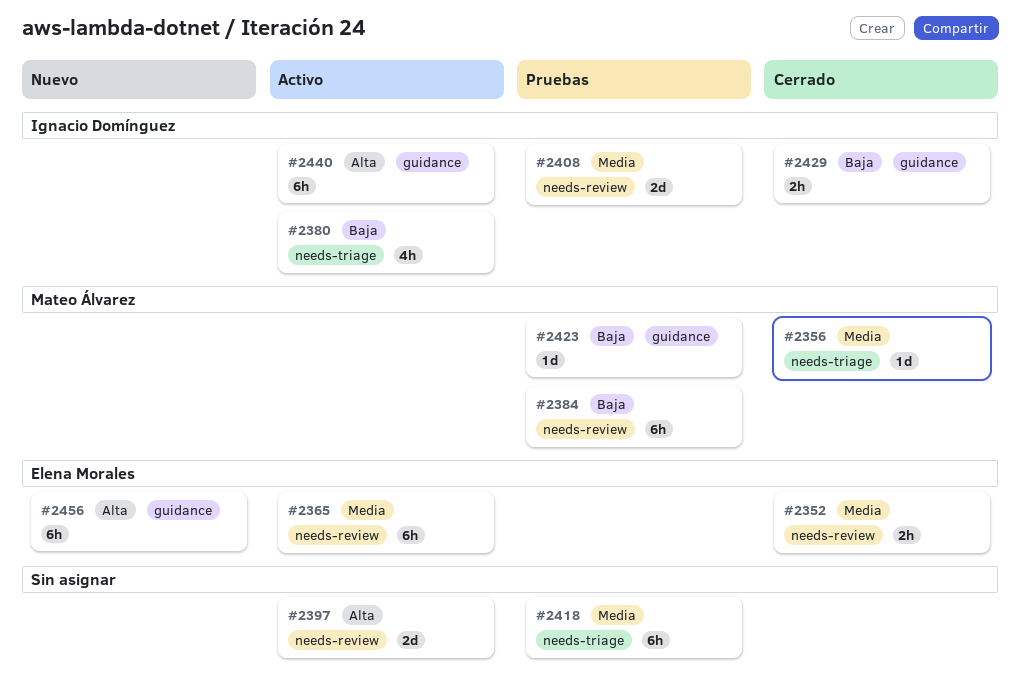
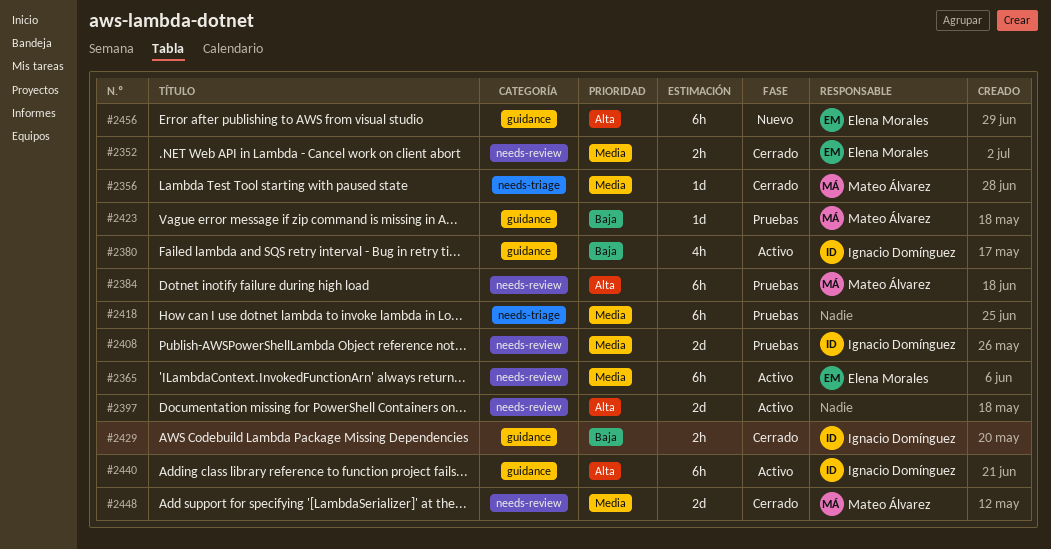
#2380, label: needs-triage -> guidance
#2384, priority: Baja -> Alta
#2448: none -> present

